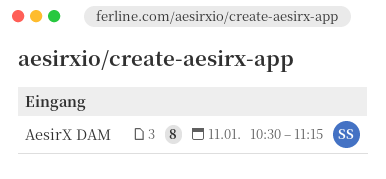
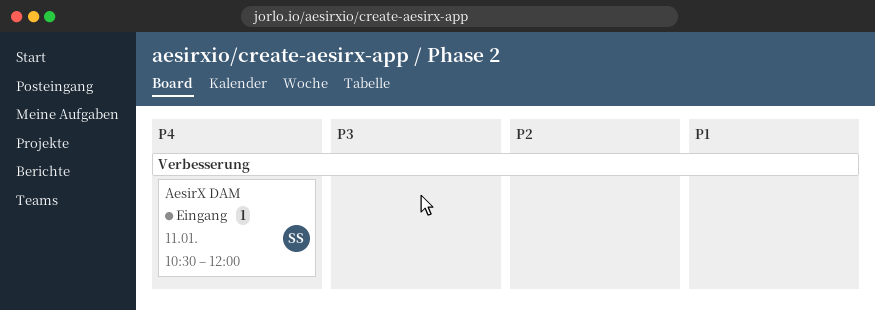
AesirX DAM, estimate: 8 -> 1
AesirX DAM, ends: 11:15 -> 12:00

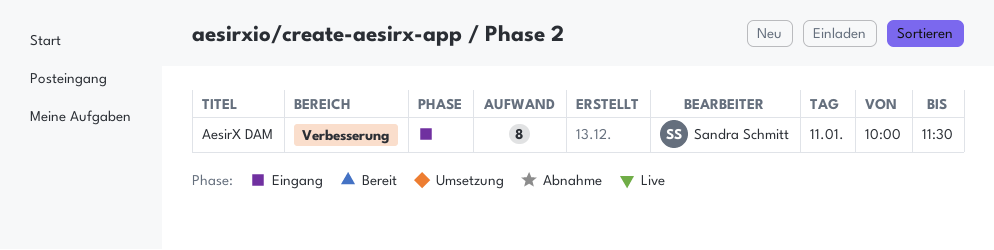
AesirX DAM, estimate: 1 -> 8
AesirX DAM, begins: 10:30 -> 10:00
AesirX DAM, ends: 12:00 -> 11:30

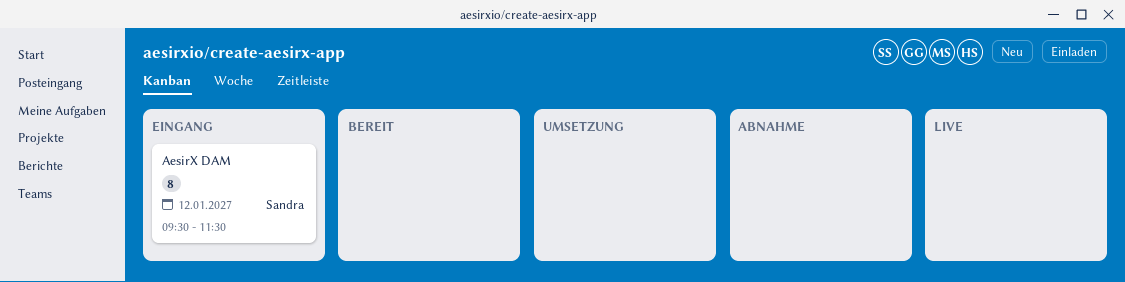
AesirX DAM, day: Jan 11 -> Jan 12
AesirX DAM, begins: 10:00 -> 09:30

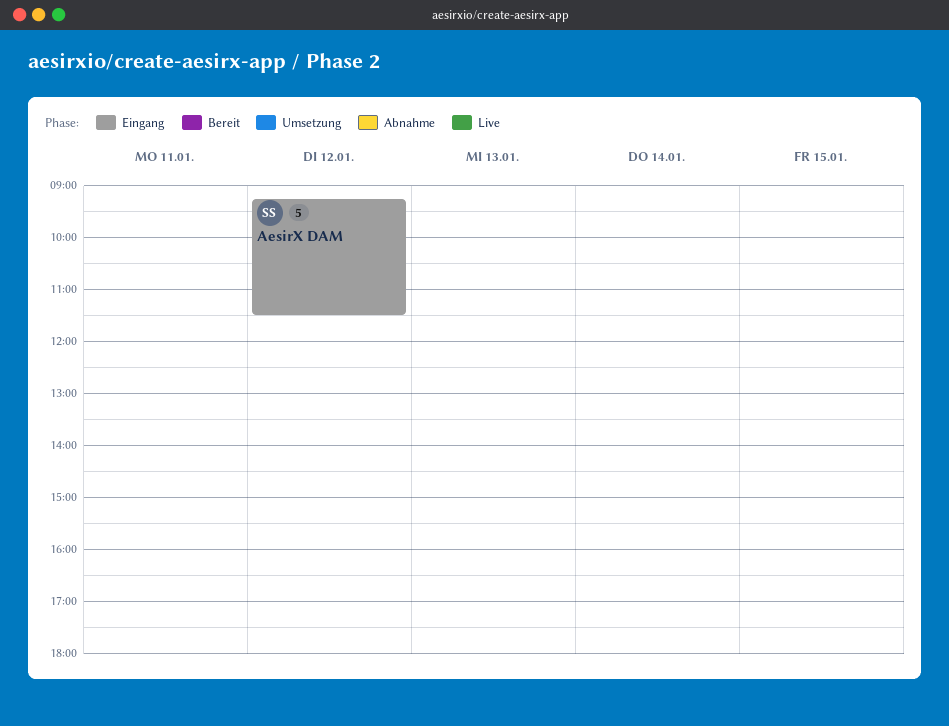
AesirX DAM, estimate: 8 -> 5
AesirX DAM, begins: 09:30 -> 09:15

